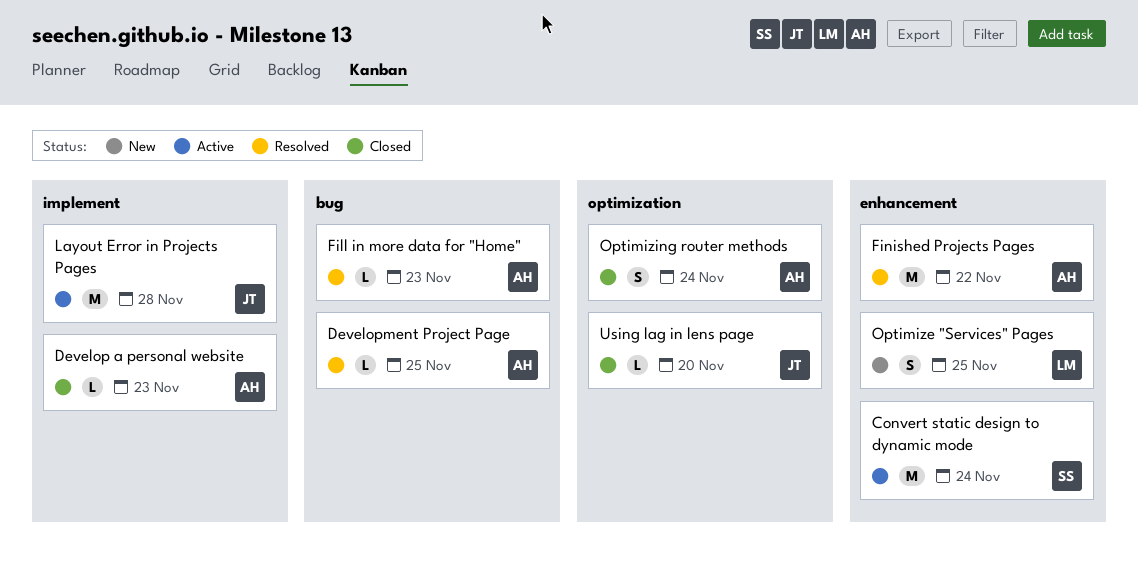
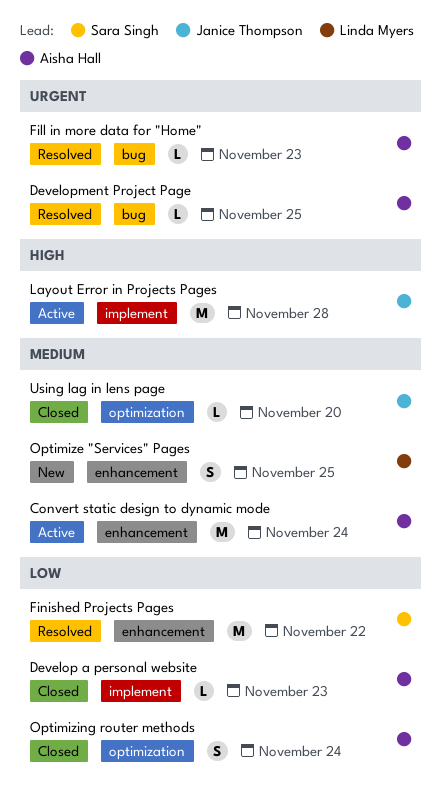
Convert static design to dynamic mode, owner: Sara Singh -> Aisha Hall
Finished Projects Pages, owner: Aisha Hall -> Sara Singh

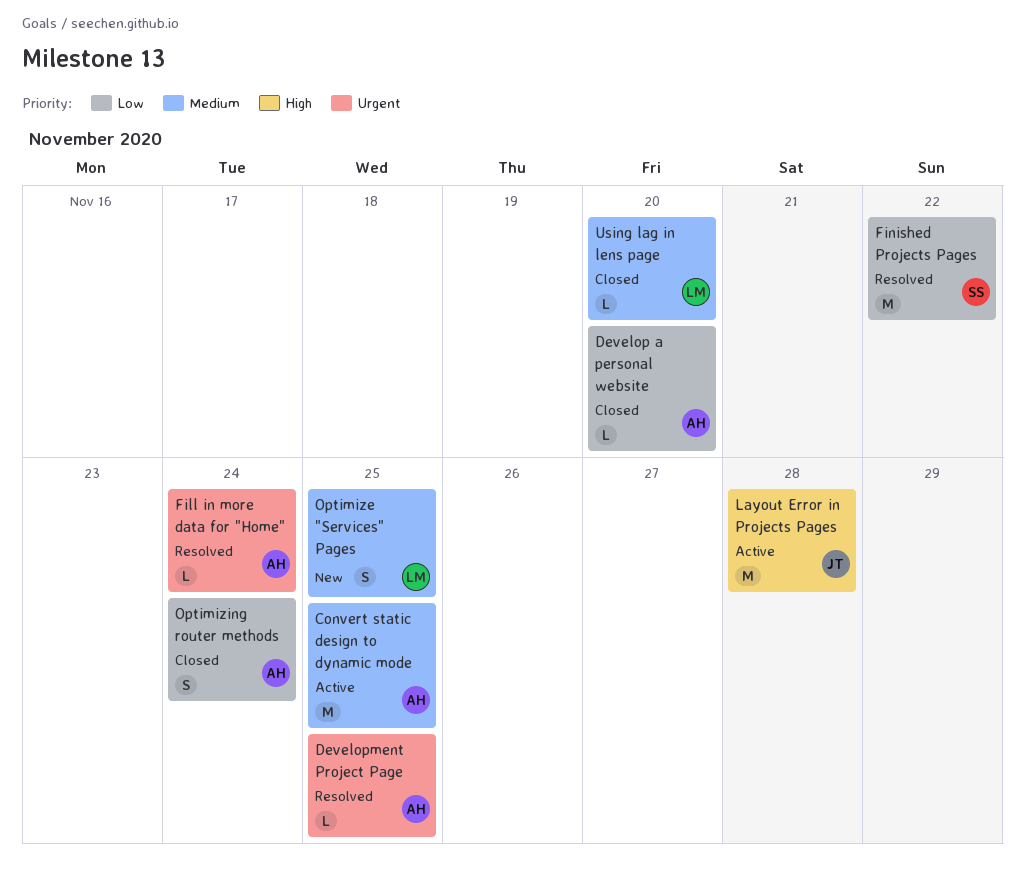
Convert static design to dynamic mode, due: Nov 24 -> Nov 25
Develop a personal website, due: Nov 23 -> Nov 20
Fill in more data for "Home", due: Nov 23 -> Nov 24
Using lag in lens page, owner: Janice Thompson -> Linda Myers

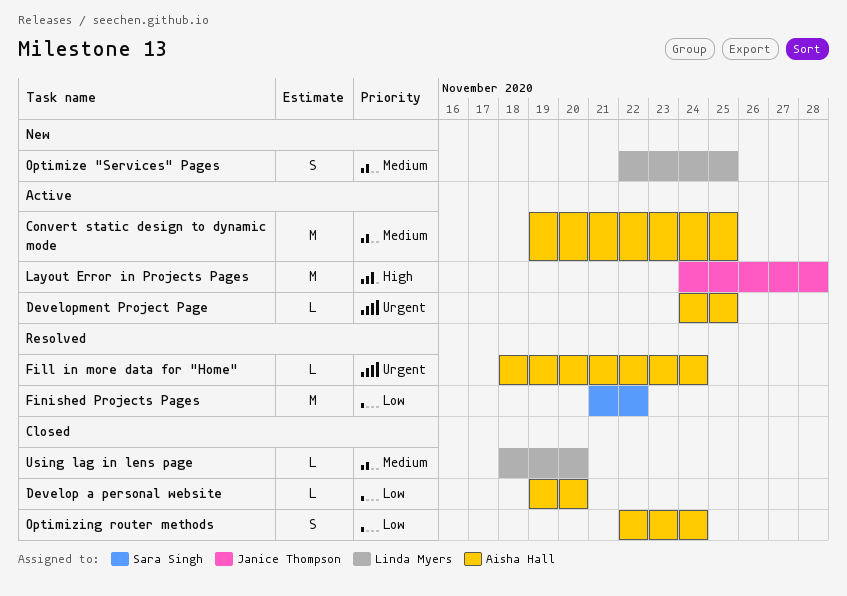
Development Project Page, status: Resolved -> Active

